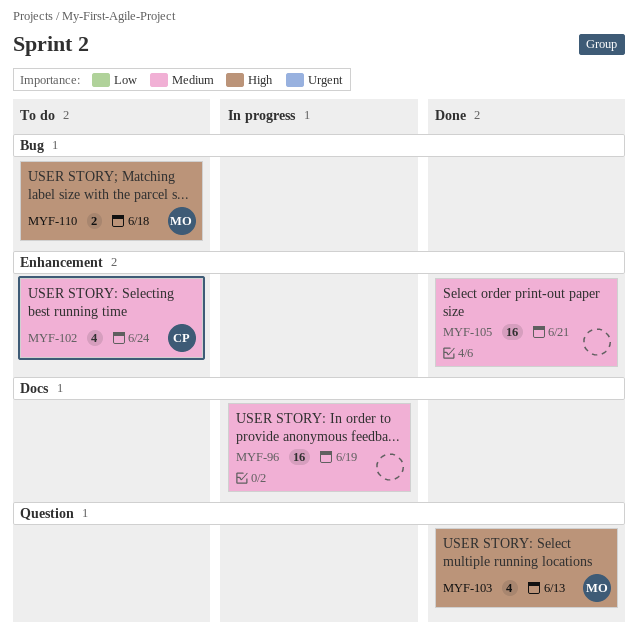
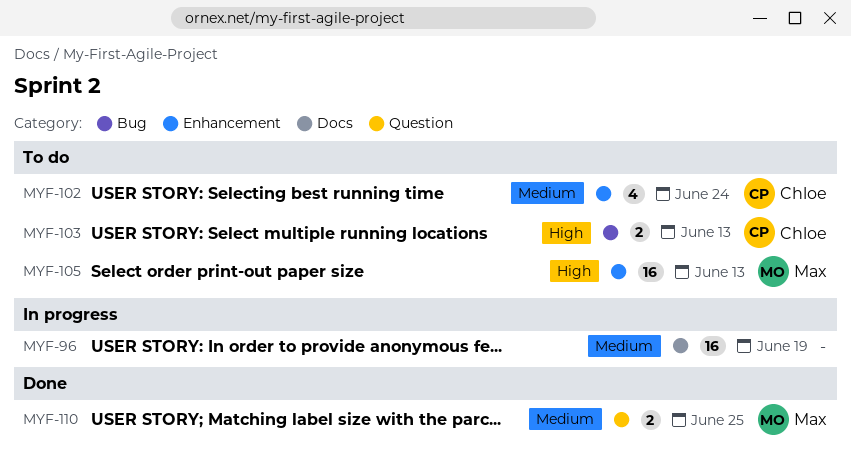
MYF-103, status: Done -> To do
MYF-103, owner: Max -> Chloe
MYF-103, label: Question -> Bug
MYF-103, estimate: 4 -> 2
MYF-105, status: Done -> To do
MYF-105, owner: none -> Max
MYF-105, priority: Medium -> High
MYF-105, due: Jun 21 -> Jun 13
MYF-110, status: To do -> Done
MYF-110, priority: High -> Medium
MYF-110, label: Bug -> Question
MYF-110, due: Jun 18 -> Jun 25

